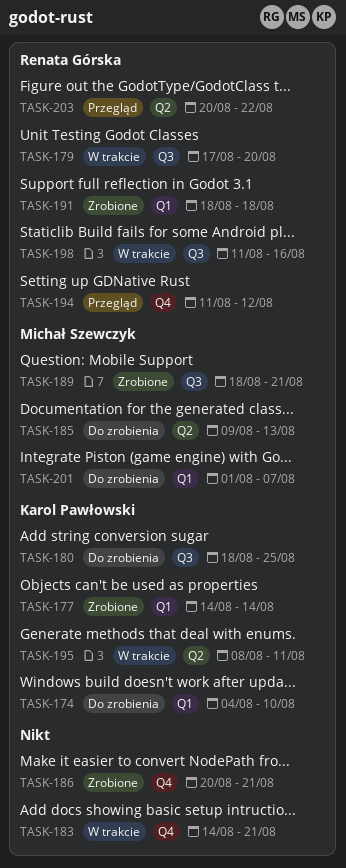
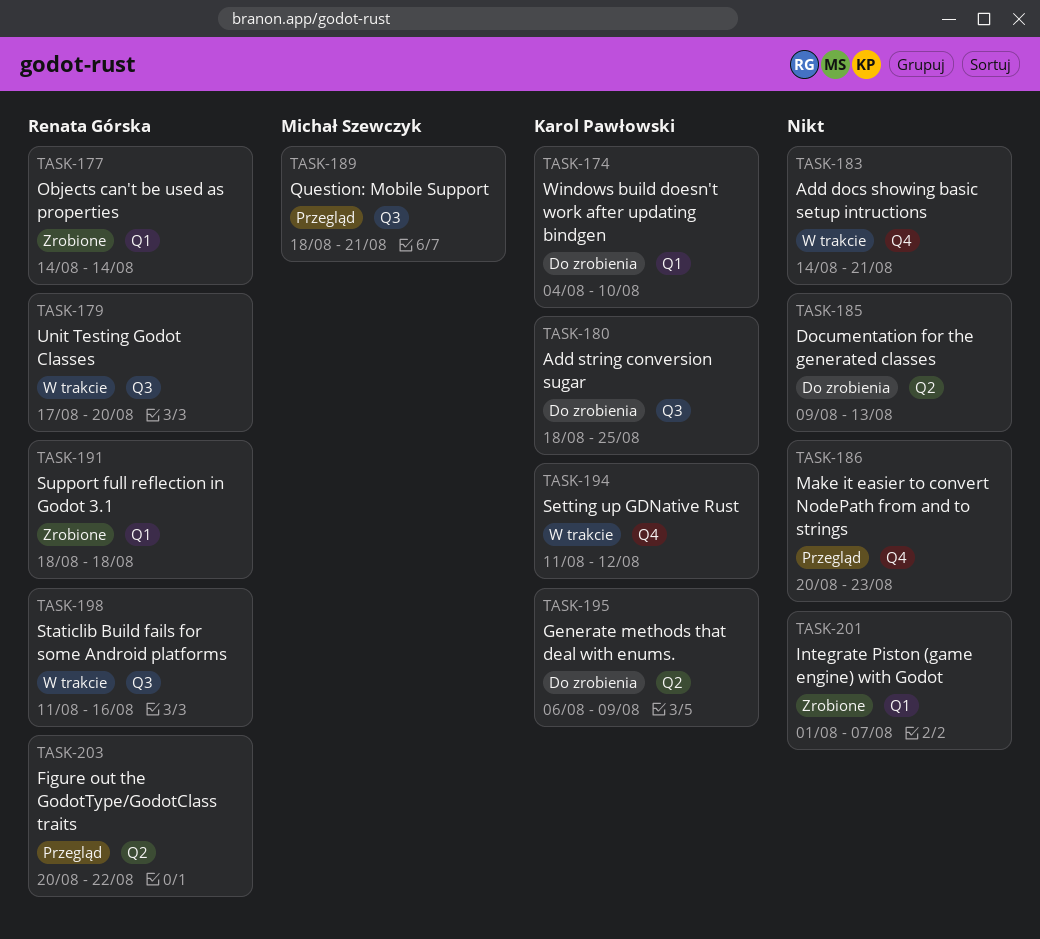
TASK-177, owner: Karol Pawłowski -> Renata Górska
TASK-185, owner: Michał Szewczyk -> none
TASK-186, status: Zrobione -> Przegląd
TASK-186, due: Aug 21 -> Aug 23
TASK-189, status: Zrobione -> Przegląd
TASK-194, status: Przegląd -> W trakcie
TASK-194, owner: Renata Górska -> Karol Pawłowski
TASK-195, status: W trakcie -> Do zrobienia
TASK-195, start: Aug 8 -> Aug 6
TASK-195, due: Aug 11 -> Aug 9
TASK-201, status: Do zrobienia -> Zrobione
TASK-201, owner: Michał Szewczyk -> none

